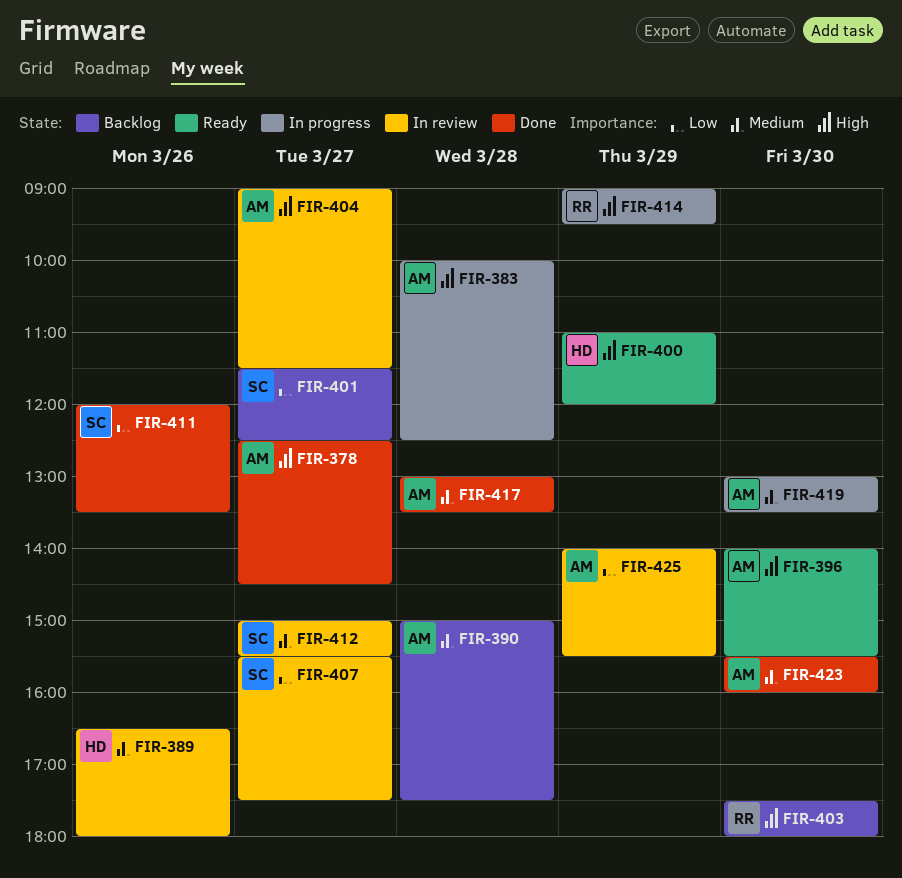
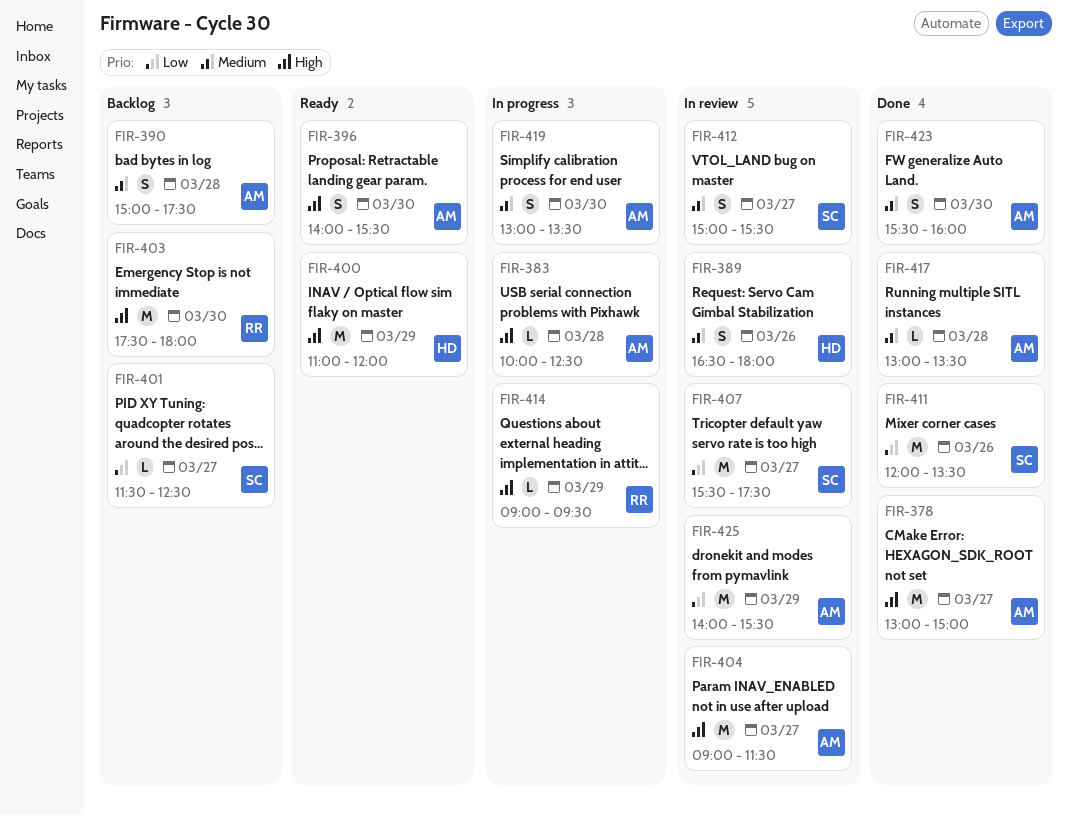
FIR-378, begins: 12:30 -> 13:00
FIR-378, ends: 14:30 -> 15:00

